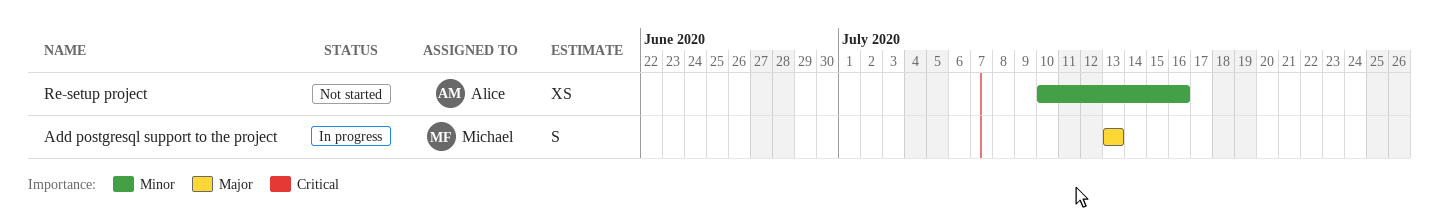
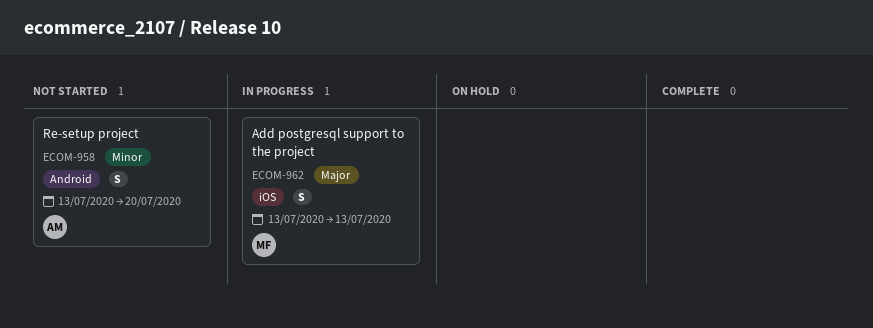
Re-setup project, estimate: XS -> S
Re-setup project, start: Jul 10 -> Jul 13
Re-setup project, due: Jul 16 -> Jul 20

